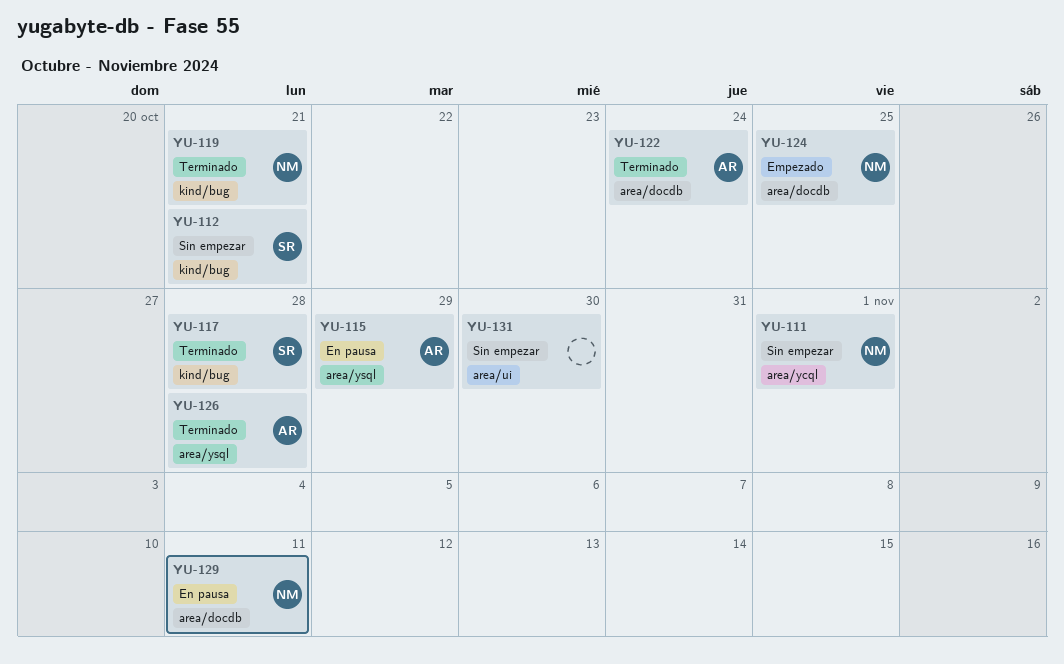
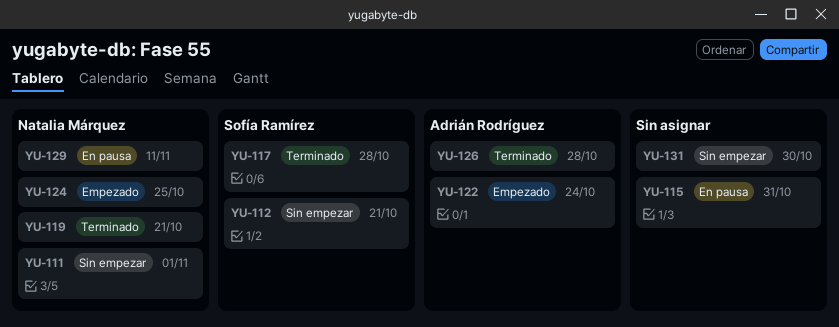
YU-115, owner: Adrián Rodríguez -> none
YU-115, due: Oct 29 -> Oct 31
YU-122, status: Terminado -> Empezado

